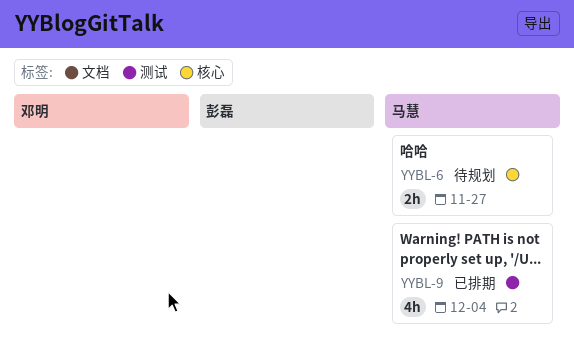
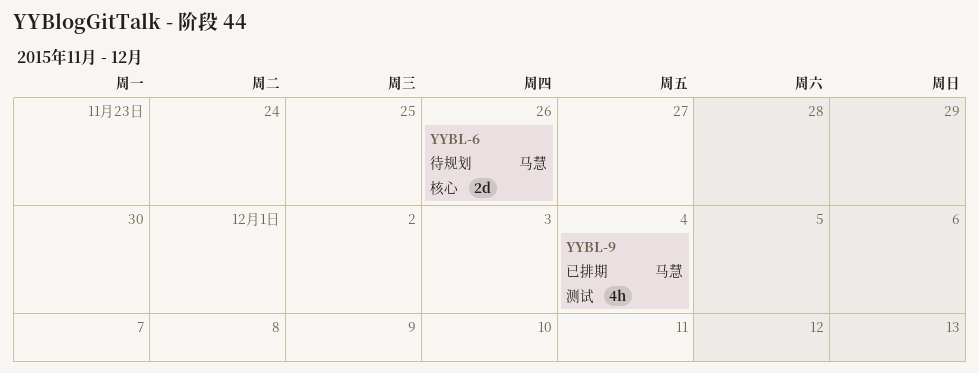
YYBL-6, estimate: 2h -> 2d
YYBL-6, due: Nov 27 -> Nov 26

